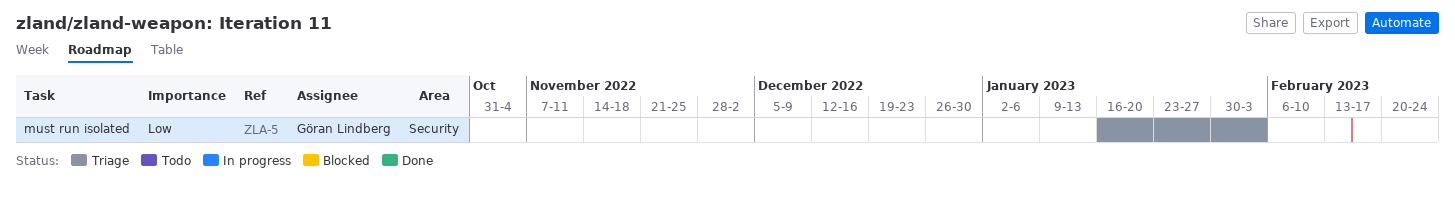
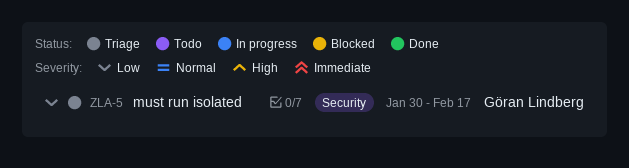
ZLA-5, start: Jan 16 -> Jan 30
ZLA-5, due: Feb 3 -> Feb 17

